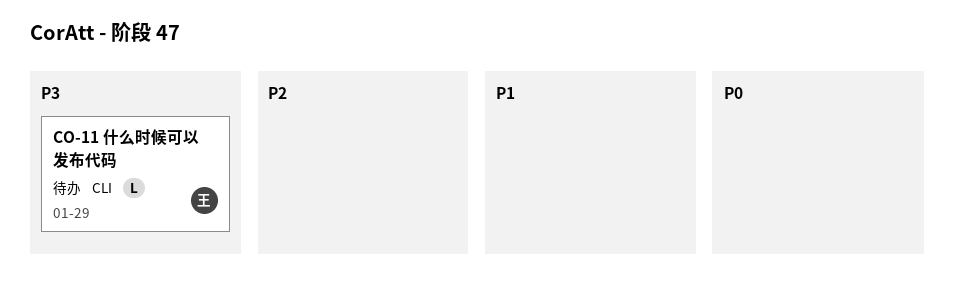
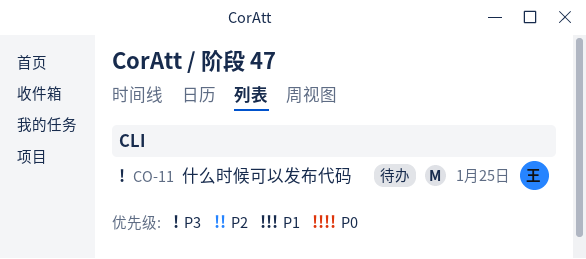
CO-11, estimate: L -> M
CO-11, due: Jan 29 -> Jan 25

